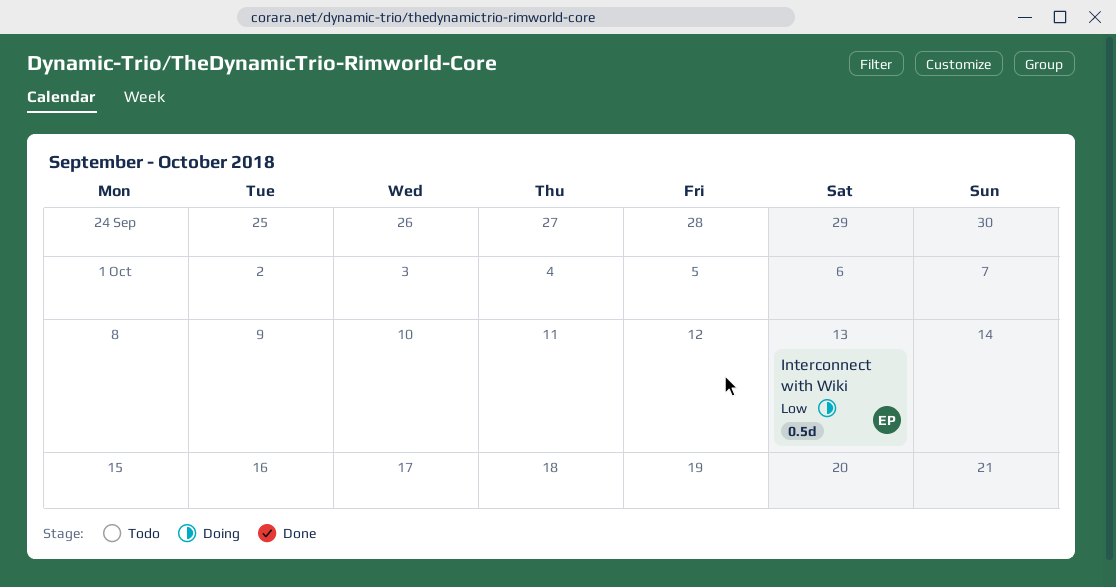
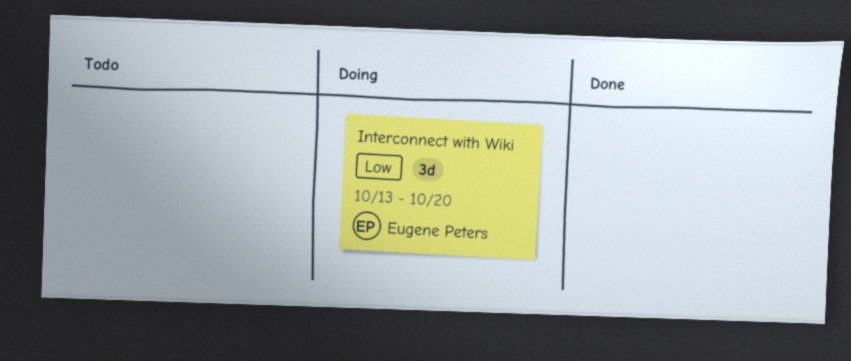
Interconnect with Wiki, estimate: 0.5d -> 3d
Interconnect with Wiki, due: Oct 13 -> Oct 20

